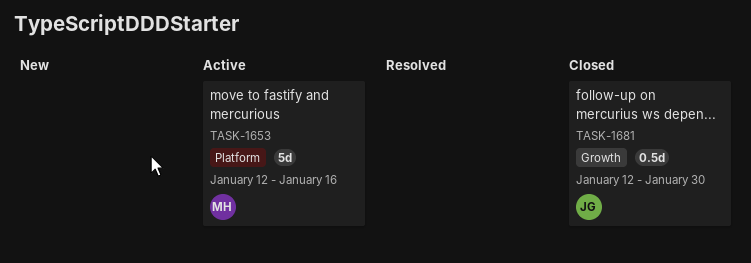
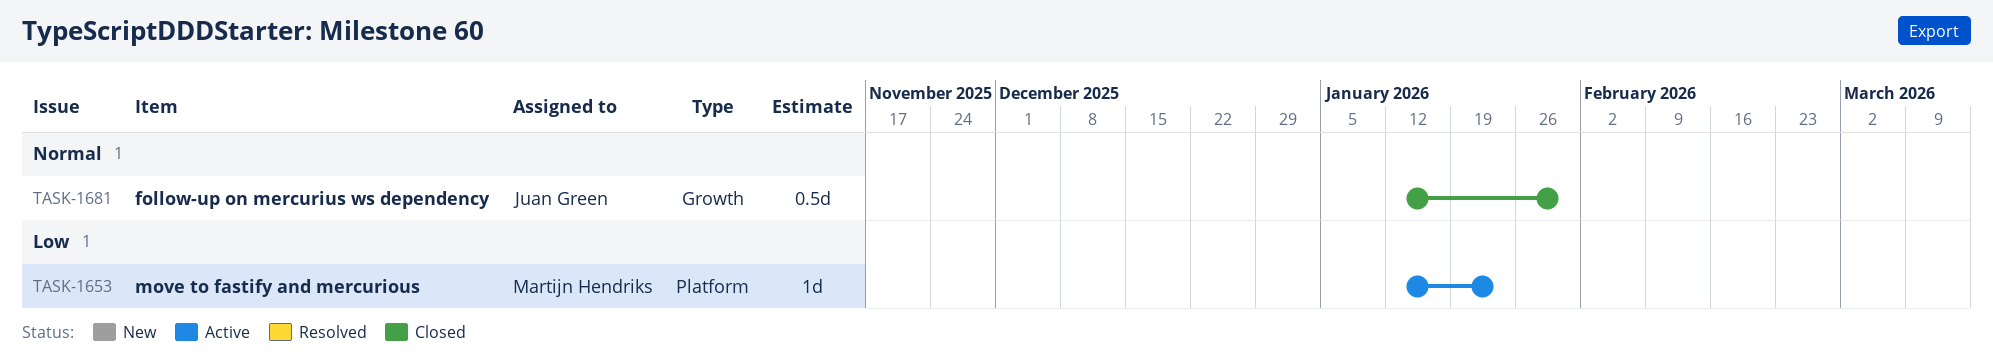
TASK-1653, estimate: 5d -> 1d
TASK-1653, due: Jan 16 -> Jan 23

